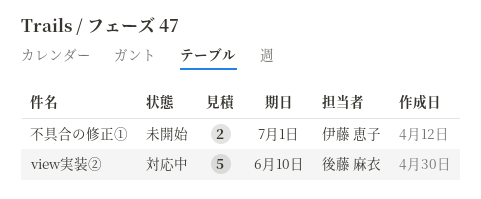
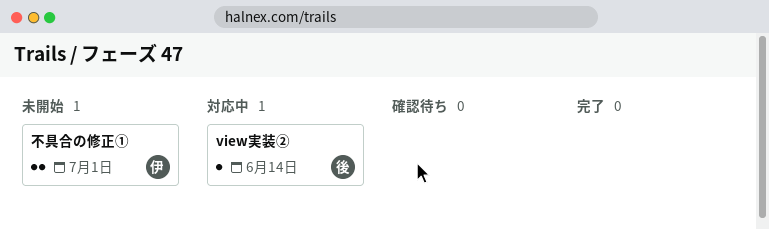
view実装②, estimate: 5 -> 1
view実装②, due: Jun 10 -> Jun 14

